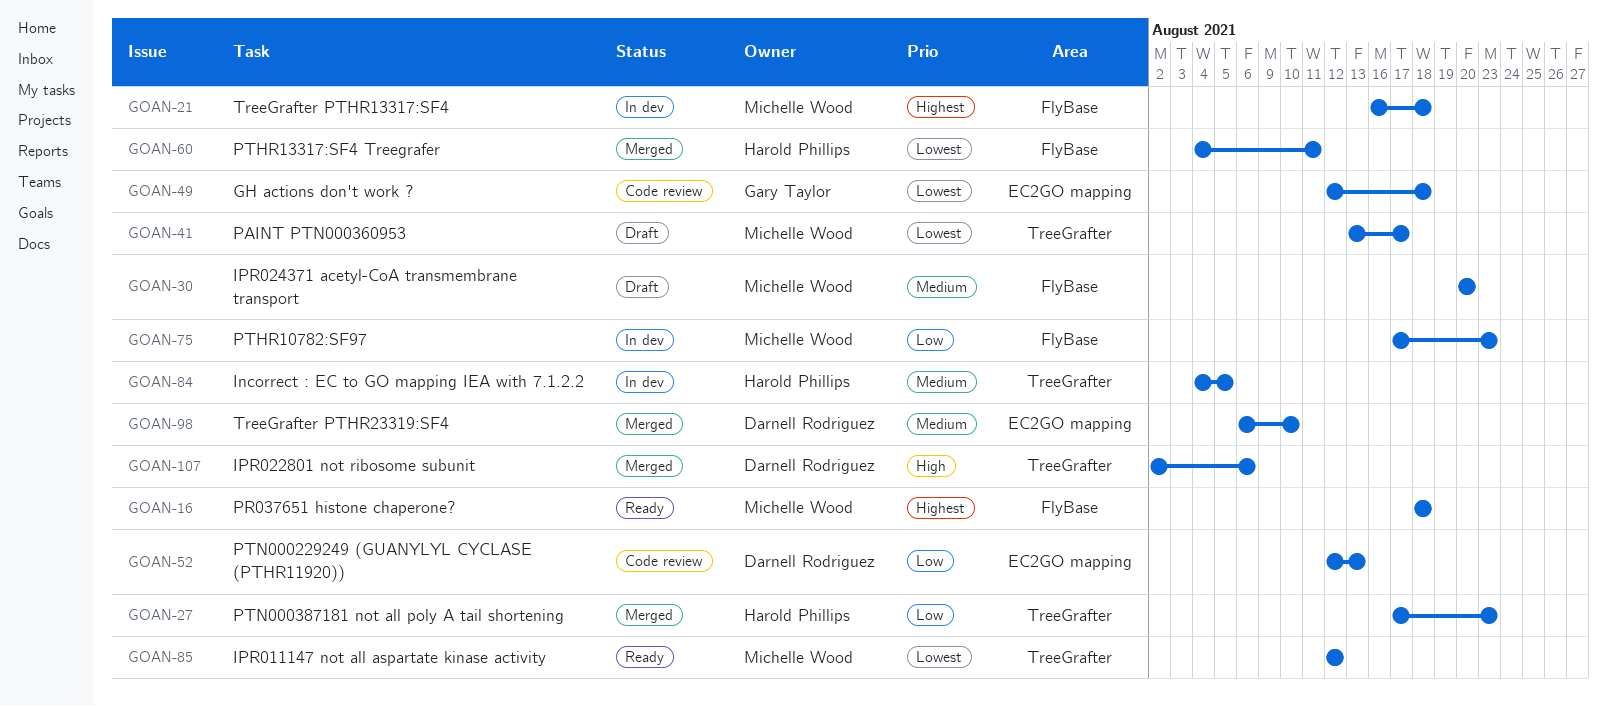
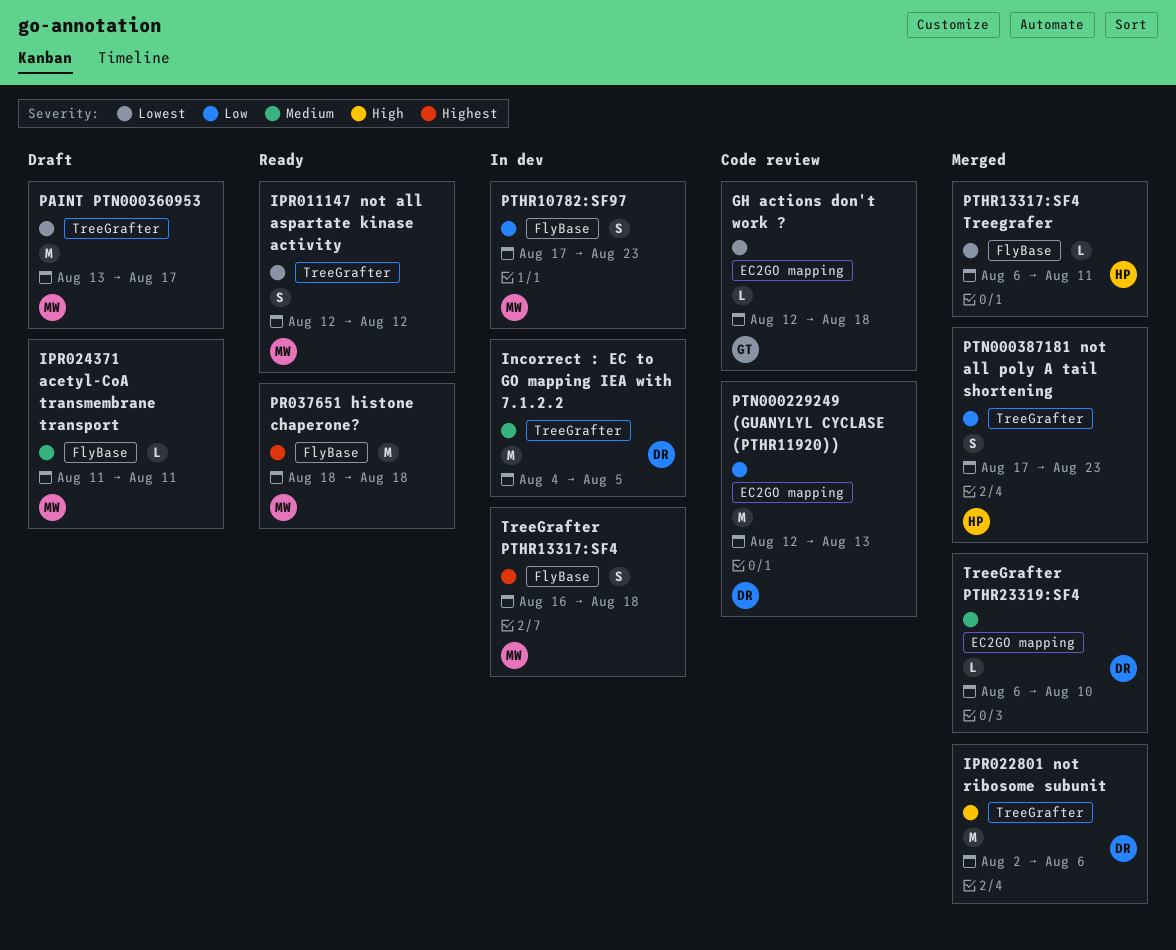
Incorrect : EC to GO mapping IEA with 7.1.2.2, owner: Harold Phillips -> Darnell Rodriguez
IPR024371 acetyl-CoA transmembrane transport, start: Aug 20 -> Aug 11
IPR024371 acetyl-CoA transmembrane transport, due: Aug 20 -> Aug 11
PTHR13317:SF4 Treegrafer, start: Aug 4 -> Aug 6

